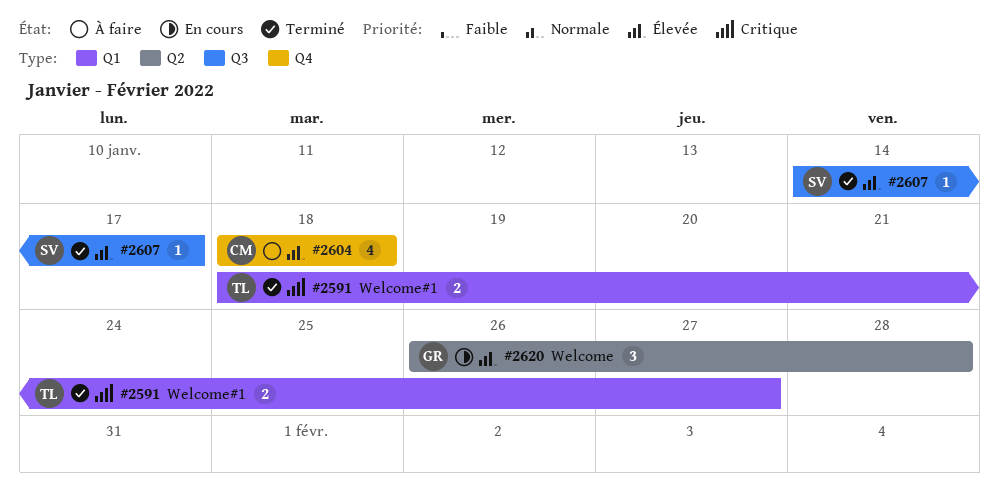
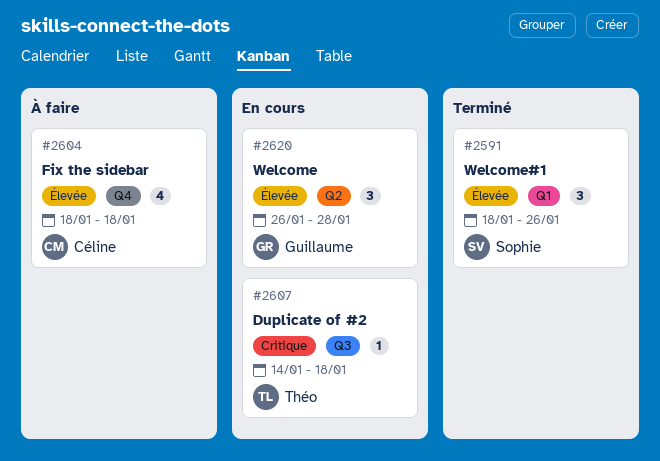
#2591, owner: Théo -> Sophie
#2591, priority: Critique -> Élevée
#2591, estimate: 2 -> 3
#2591, due: Jan 27 -> Jan 26
#2607, status: Terminé -> En cours
#2607, owner: Sophie -> Théo
#2607, priority: Élevée -> Critique
#2607, due: Jan 17 -> Jan 18

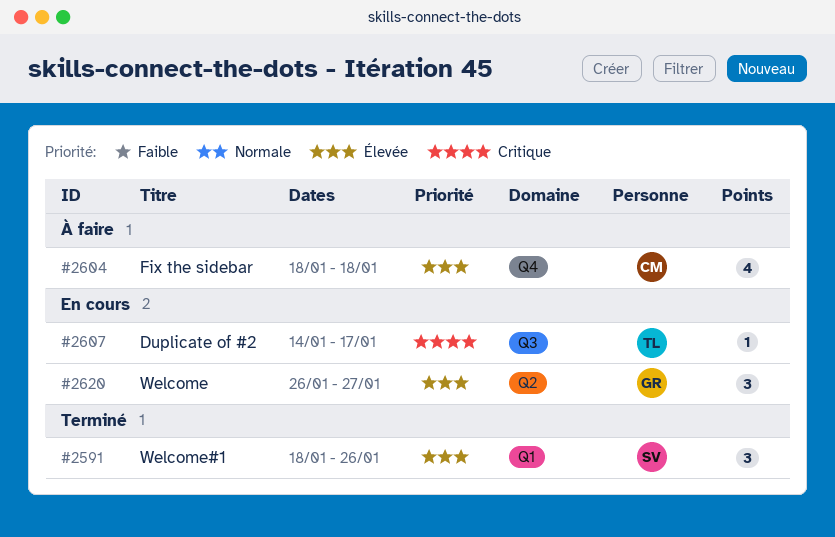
#2607, due: Jan 18 -> Jan 17
#2620, due: Jan 28 -> Jan 27

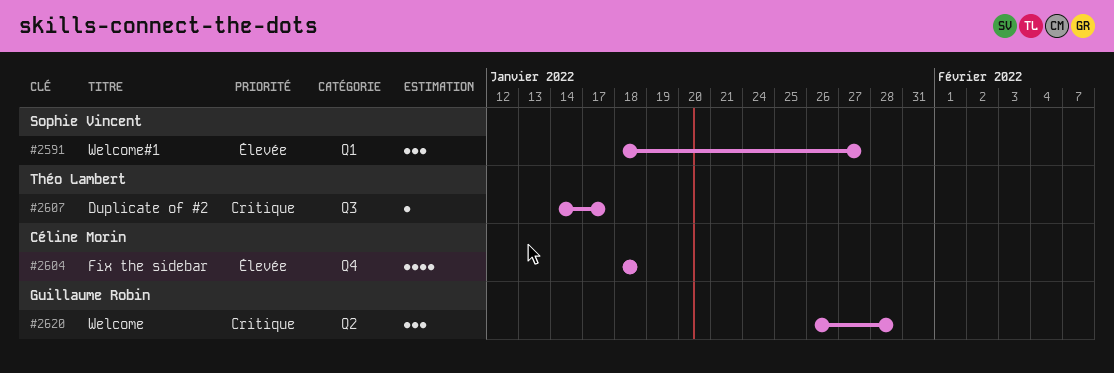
#2591, due: Jan 26 -> Jan 27
#2620, priority: Élevée -> Critique
#2620, due: Jan 27 -> Jan 28

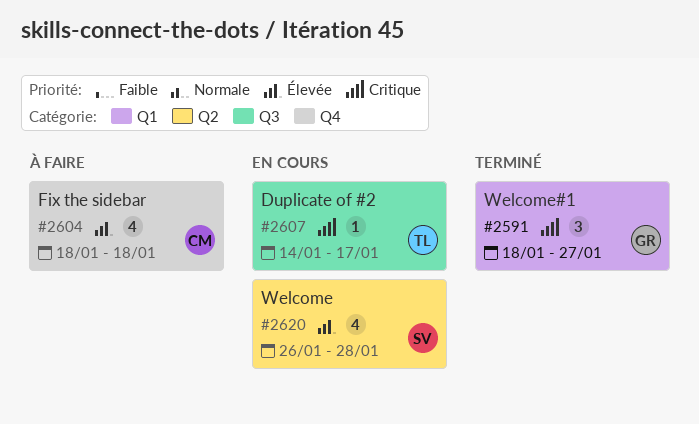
#2591, owner: Sophie Vincent -> Guillaume Robin
#2591, priority: Élevée -> Critique
#2620, owner: Guillaume Robin -> Sophie Vincent
#2620, priority: Critique -> Élevée
#2620, estimate: 3 -> 4

